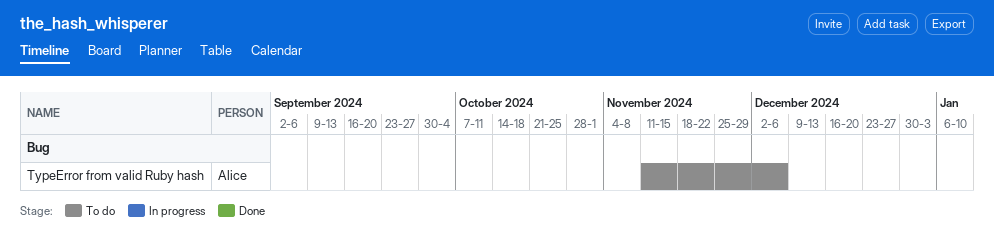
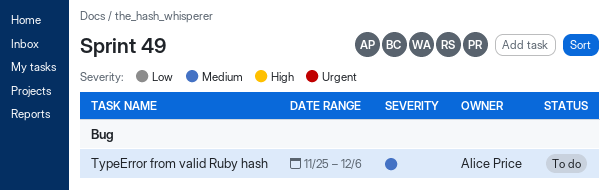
TypeError from valid Ruby hash, start: Nov 11 -> Nov 25

